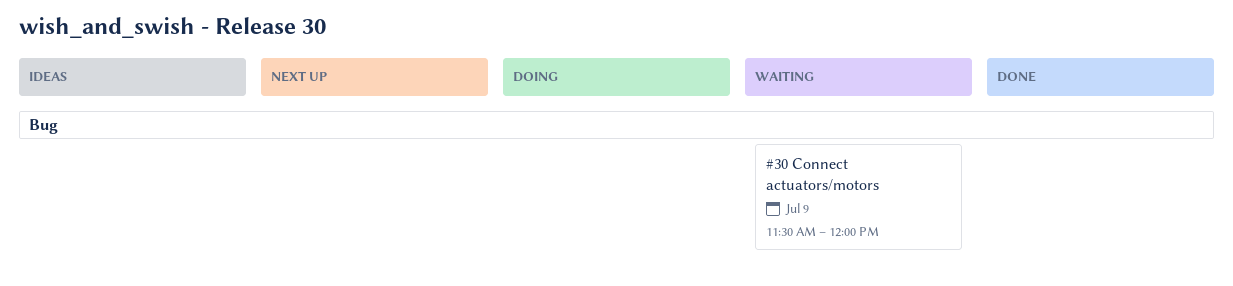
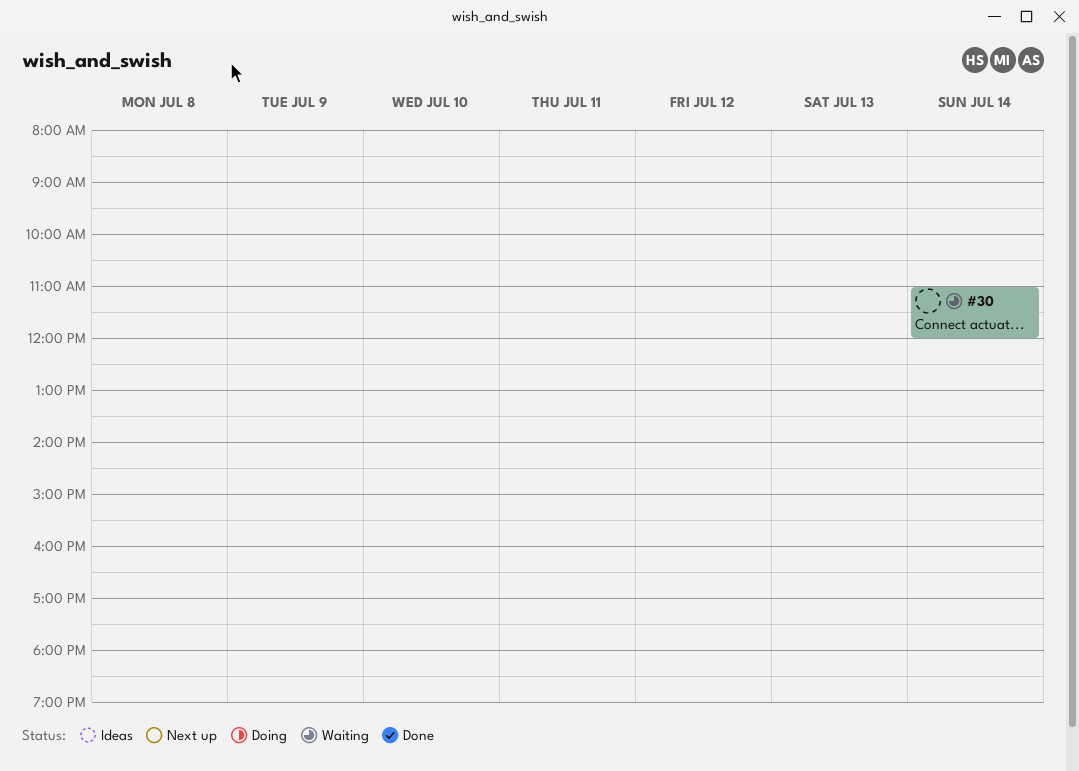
#30, day: Jul 9 -> Jul 14
#30, begins: 11:30 -> 11:00

